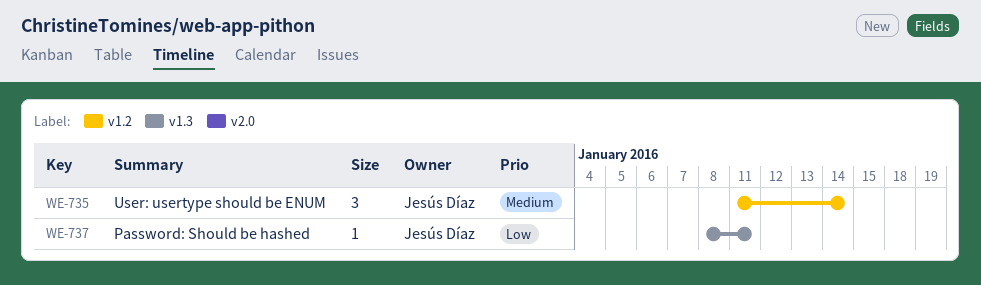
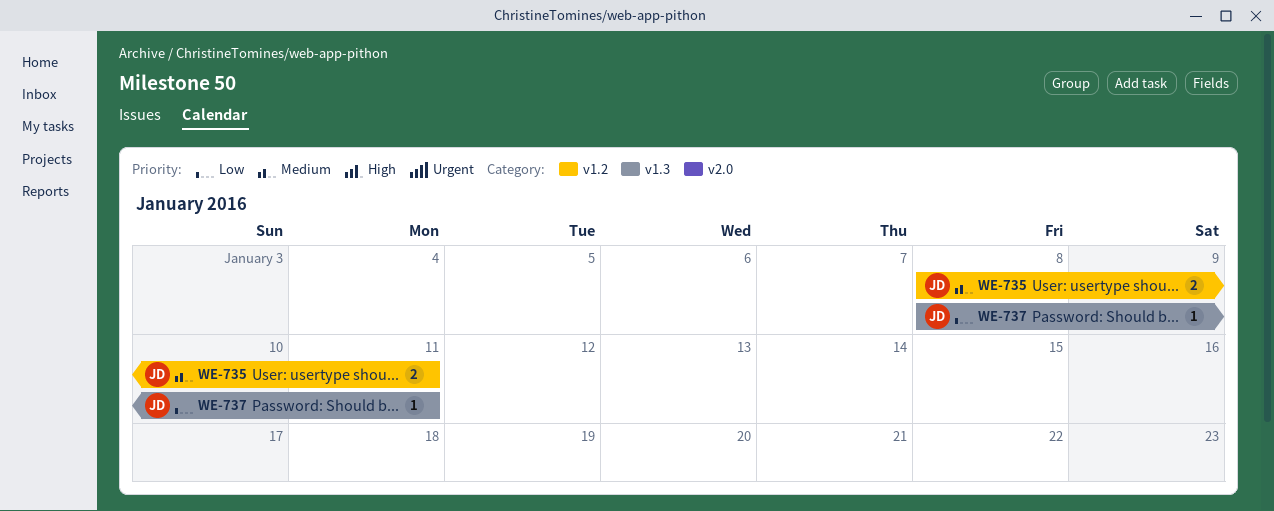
WE-735, estimate: 3 -> 2
WE-735, start: Jan 11 -> Jan 8
WE-735, due: Jan 14 -> Jan 11

